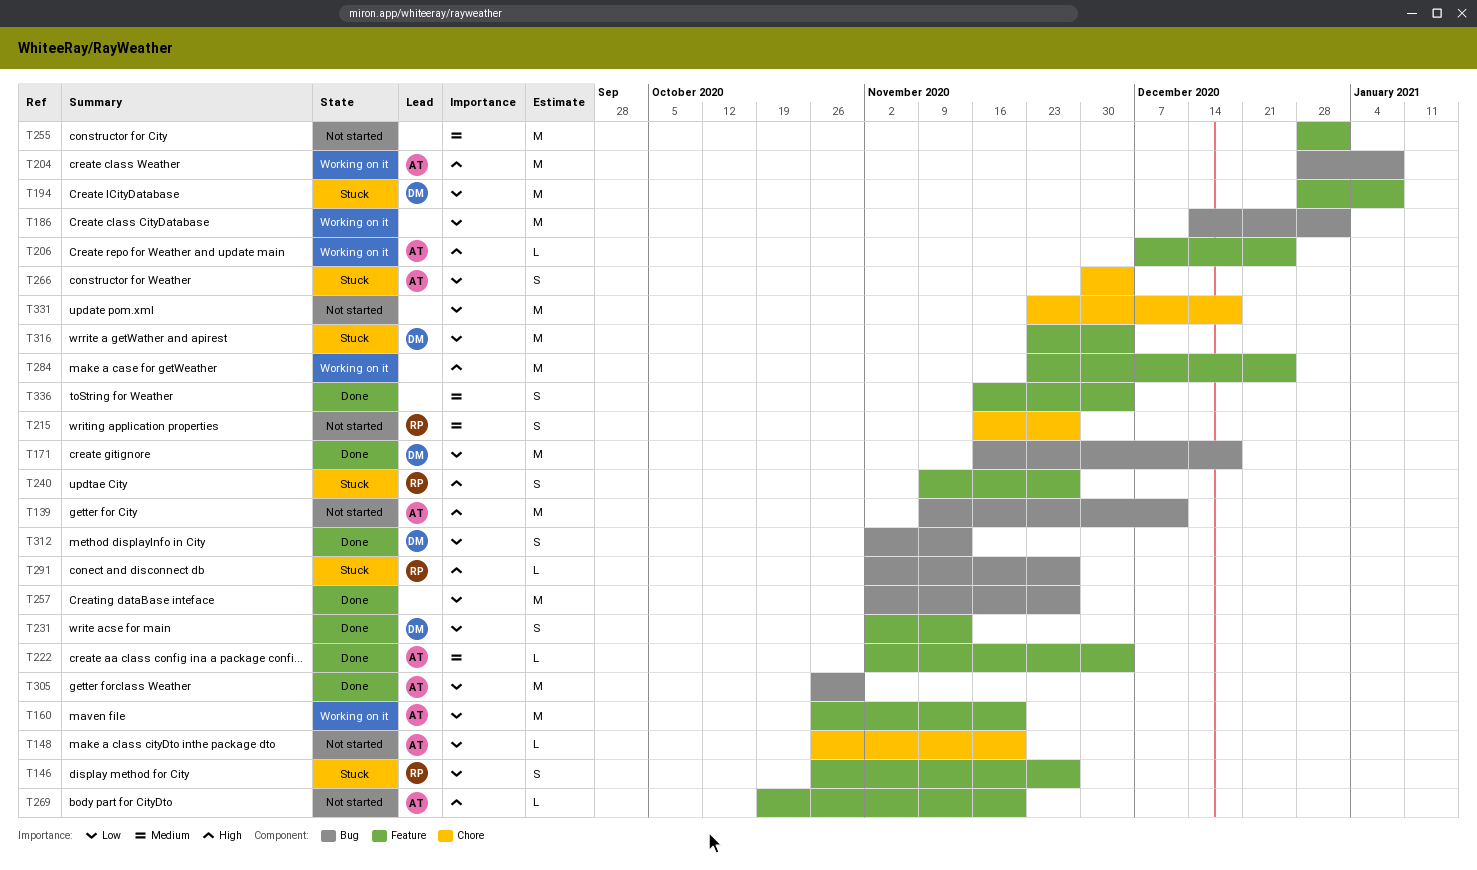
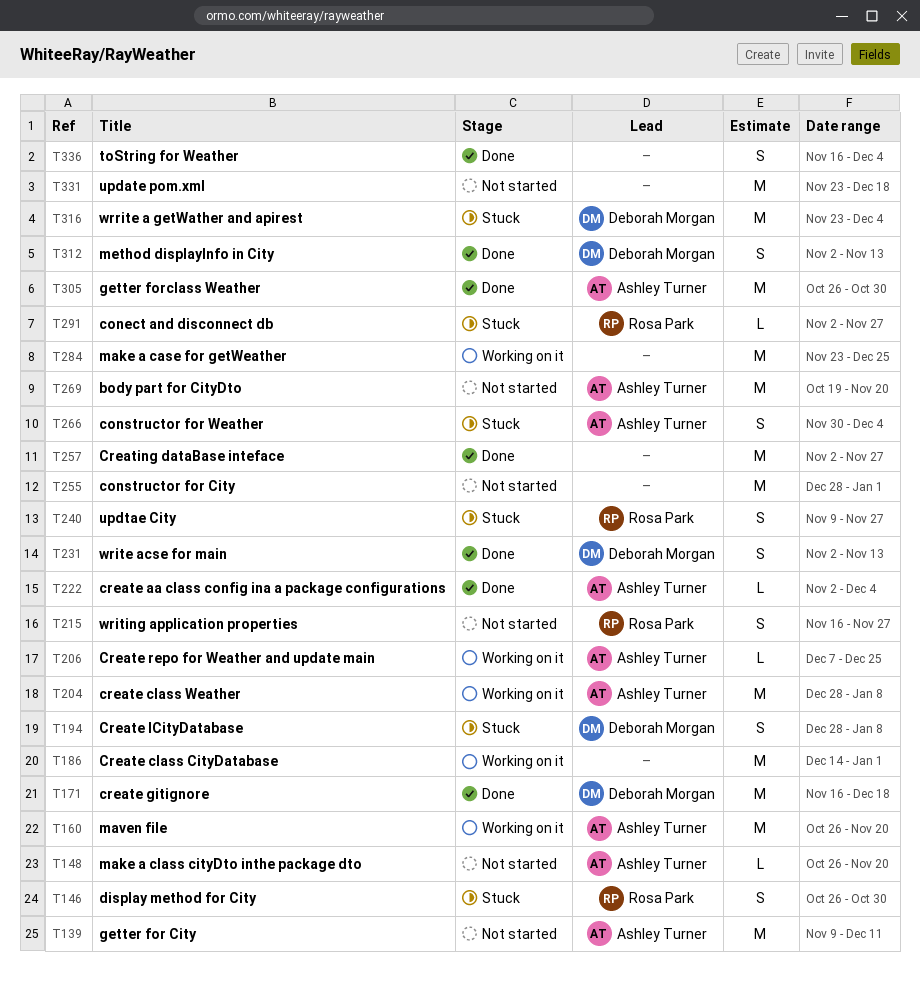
T146, due: Nov 27 -> Oct 30
T194, estimate: M -> S
T269, estimate: L -> M

